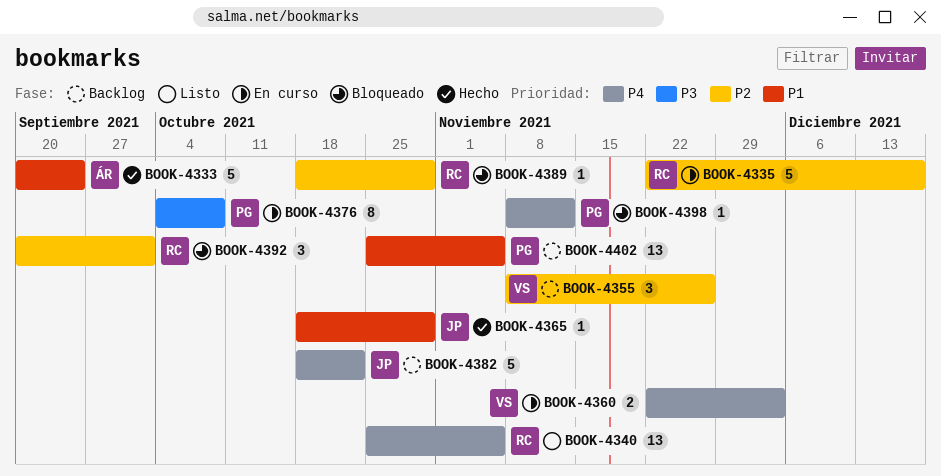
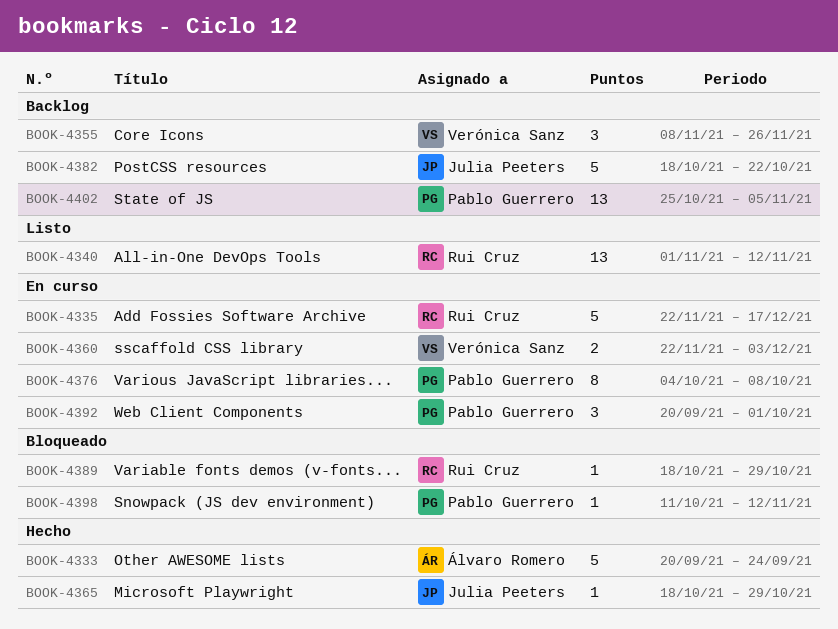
BOOK-4340, start: Oct 25 -> Nov 1
BOOK-4340, due: Nov 5 -> Nov 12
BOOK-4392, status: Bloqueado -> En curso
BOOK-4392, owner: Rui Cruz -> Pablo Guerrero
BOOK-4398, start: Nov 8 -> Oct 11

